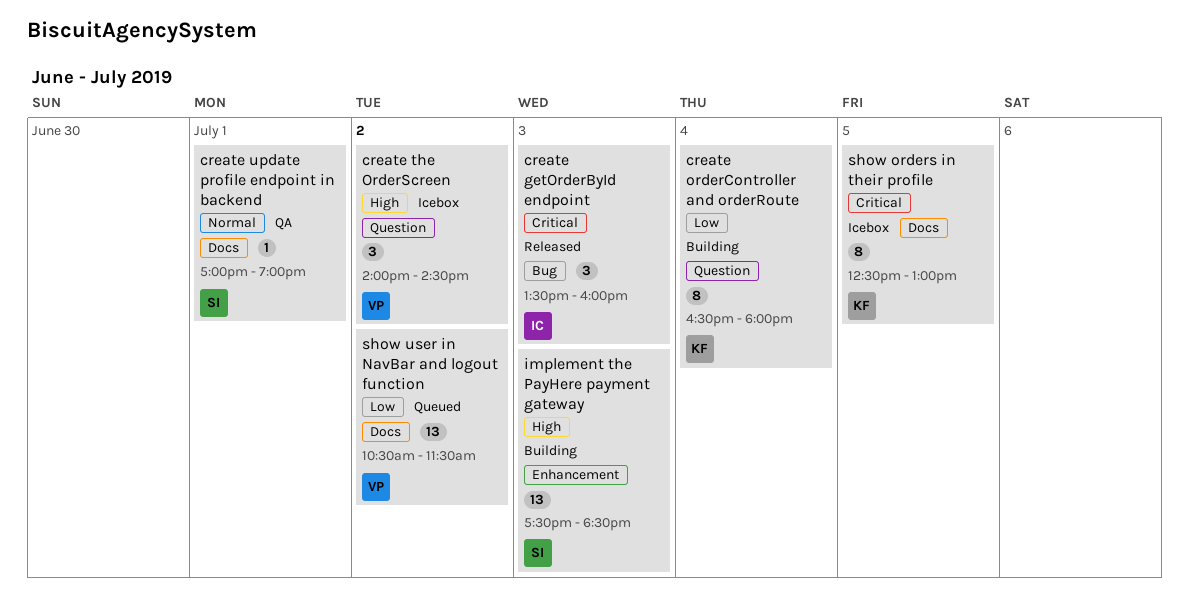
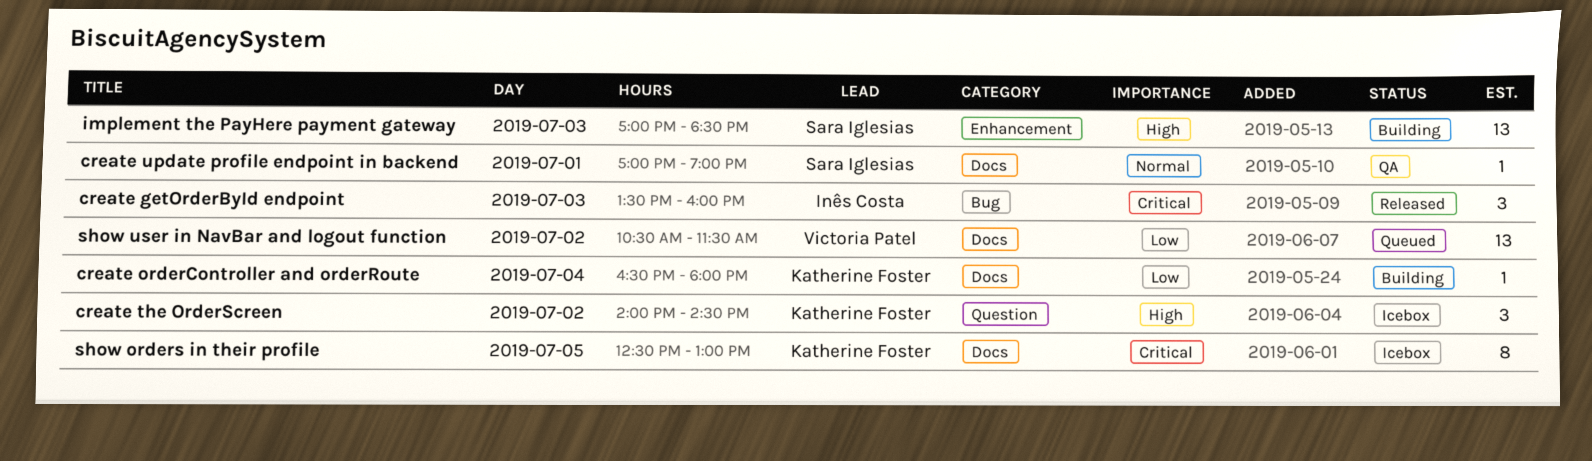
create orderController and orderRoute, label: Question -> Docs
create orderController and orderRoute, estimate: 8 -> 1
create the OrderScreen, owner: Victoria Patel -> Katherine Foster
implement the PayHere payment gateway, begins: 17:30 -> 17:00

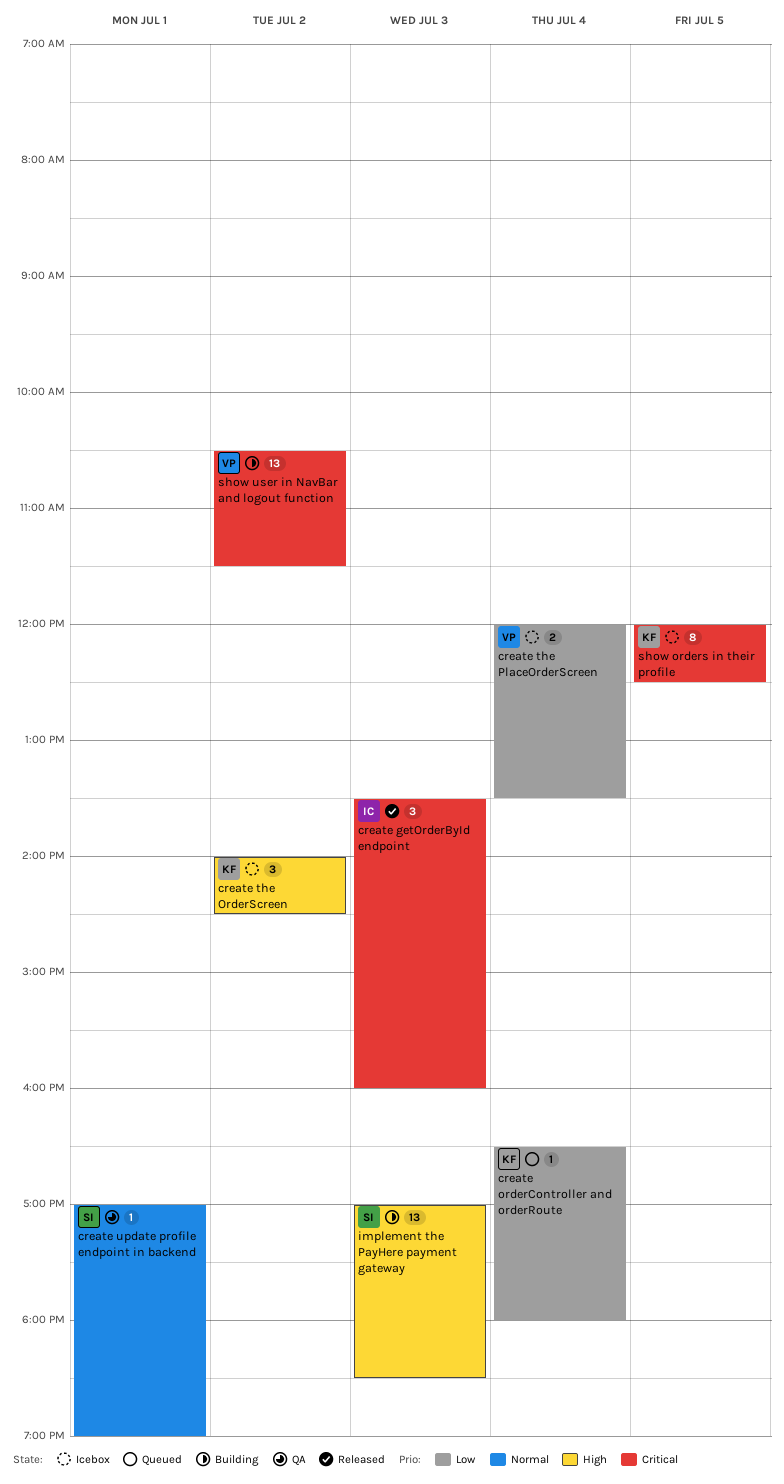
create orderController and orderRoute, status: Building -> Queued
create the PlaceOrderScreen: none -> present
show orders in their profile, begins: 12:30 -> 12:00
show orders in their profile, ends: 13:00 -> 12:30
show user in NavBar and logout function, status: Queued -> Building
show user in NavBar and logout function, priority: Low -> Critical

